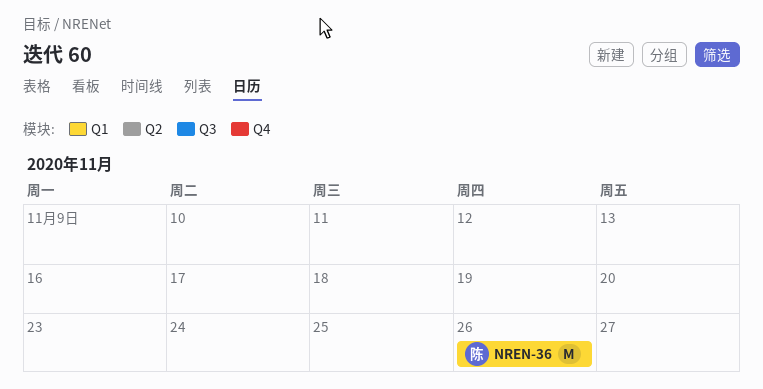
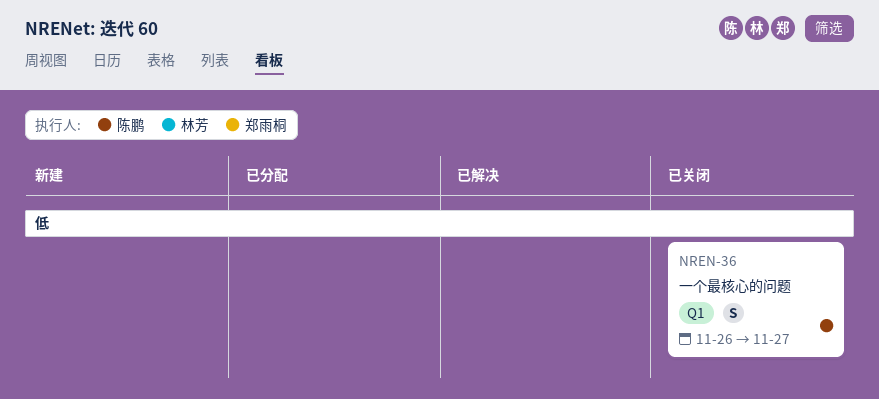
NREN-36, estimate: M -> S
NREN-36, due: Nov 26 -> Nov 27

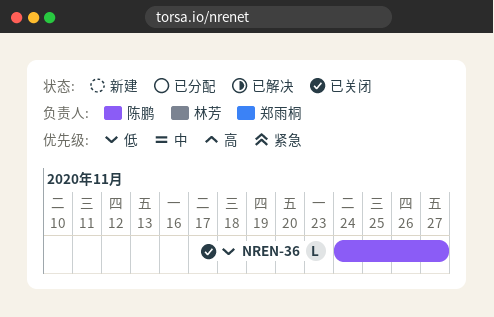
NREN-36, estimate: S -> L
NREN-36, start: Nov 26 -> Nov 24

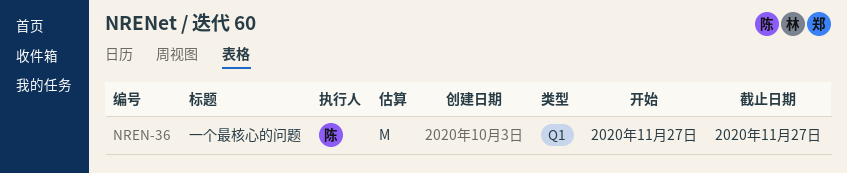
NREN-36, estimate: L -> M
NREN-36, start: Nov 24 -> Nov 27

